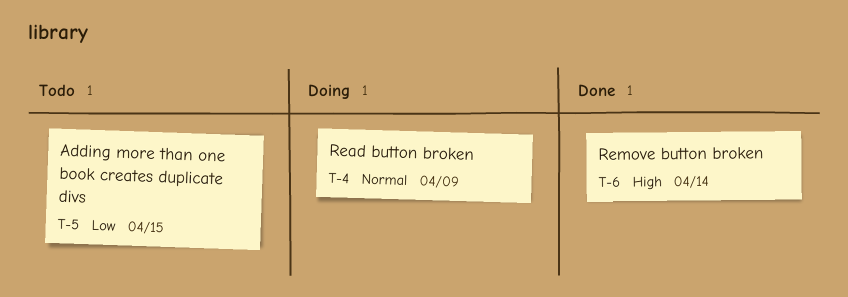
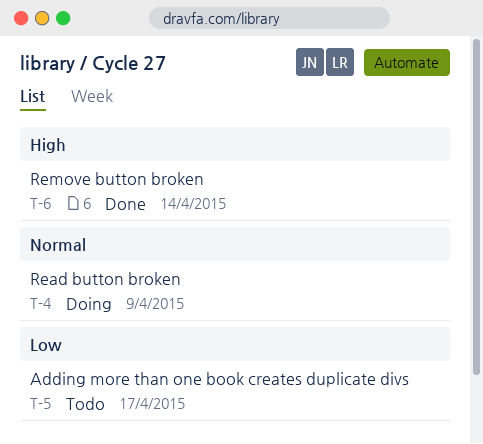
T-5, due: Apr 15 -> Apr 17

